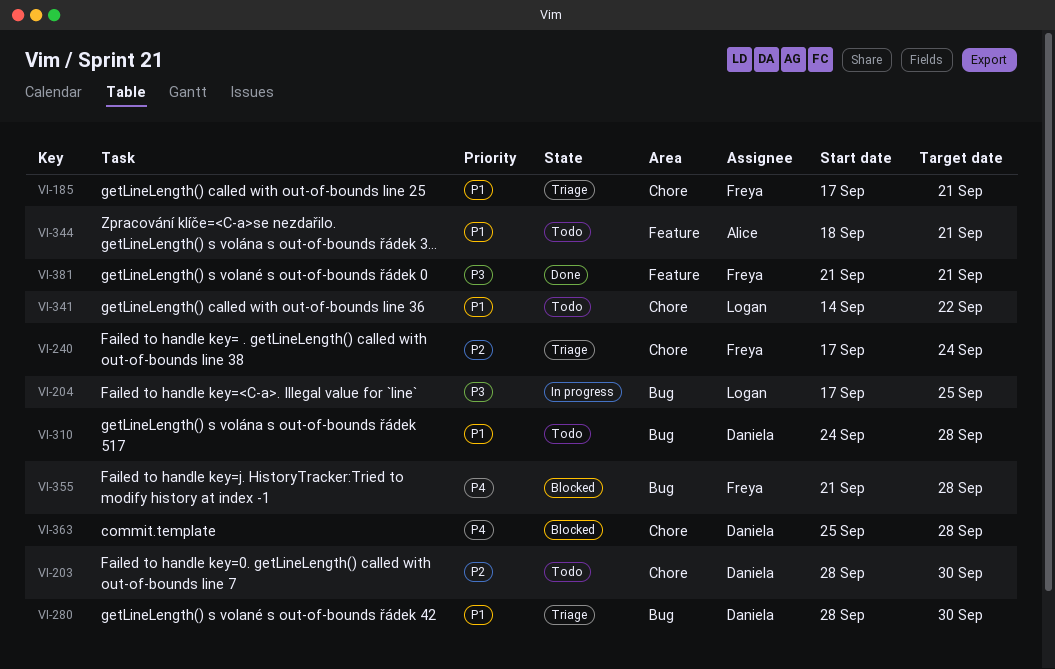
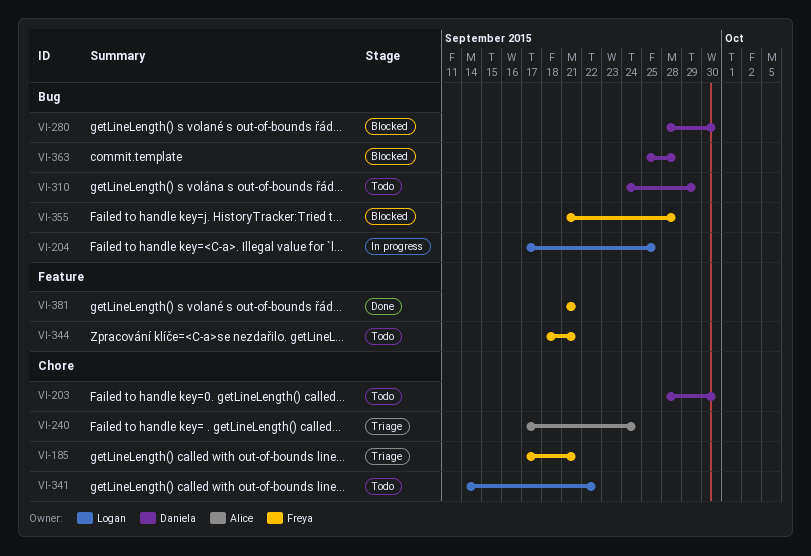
VI-240, owner: Freya -> Alice
VI-280, status: Triage -> Blocked
VI-310, due: Sep 28 -> Sep 29
VI-344, owner: Alice -> Freya
VI-363, label: Chore -> Bug

